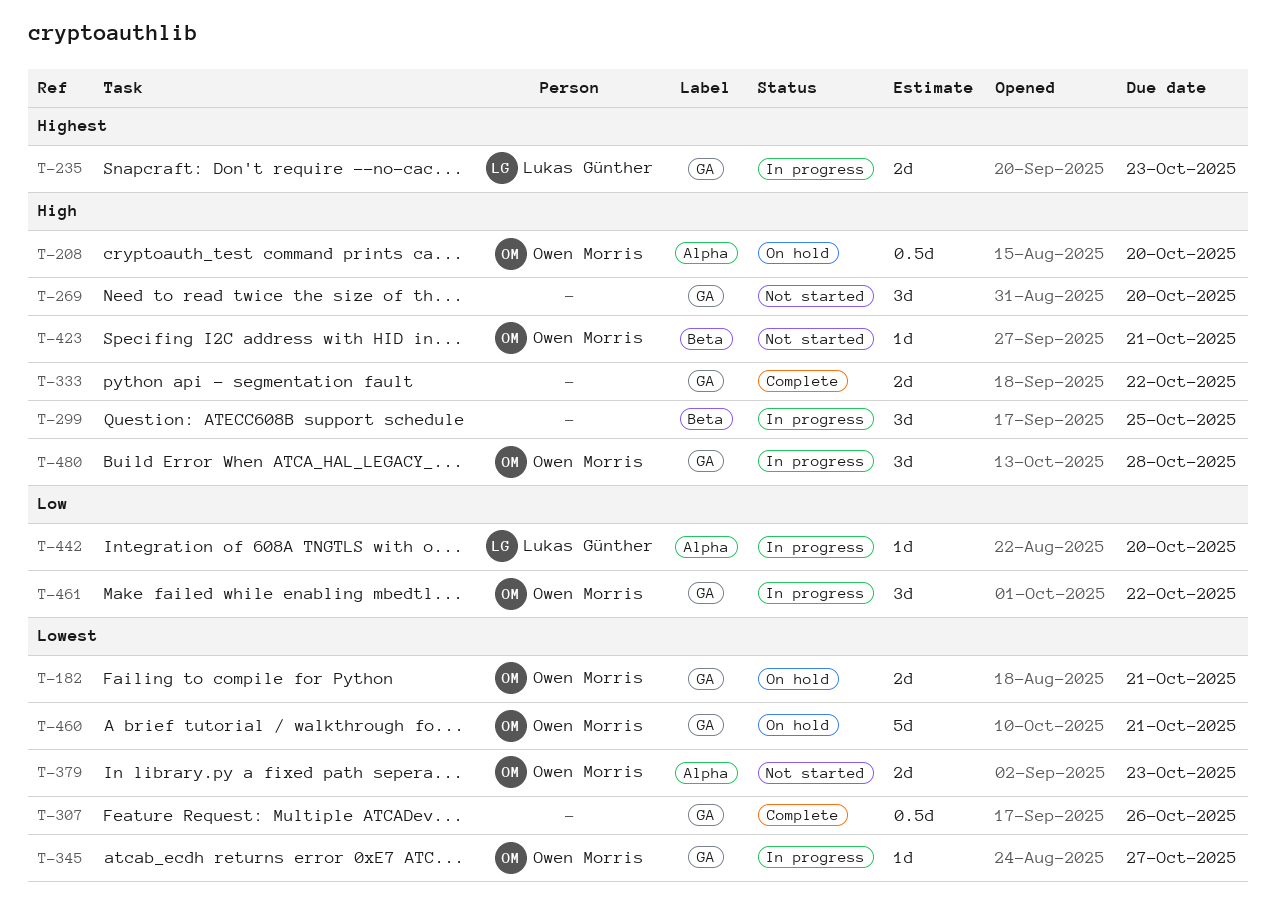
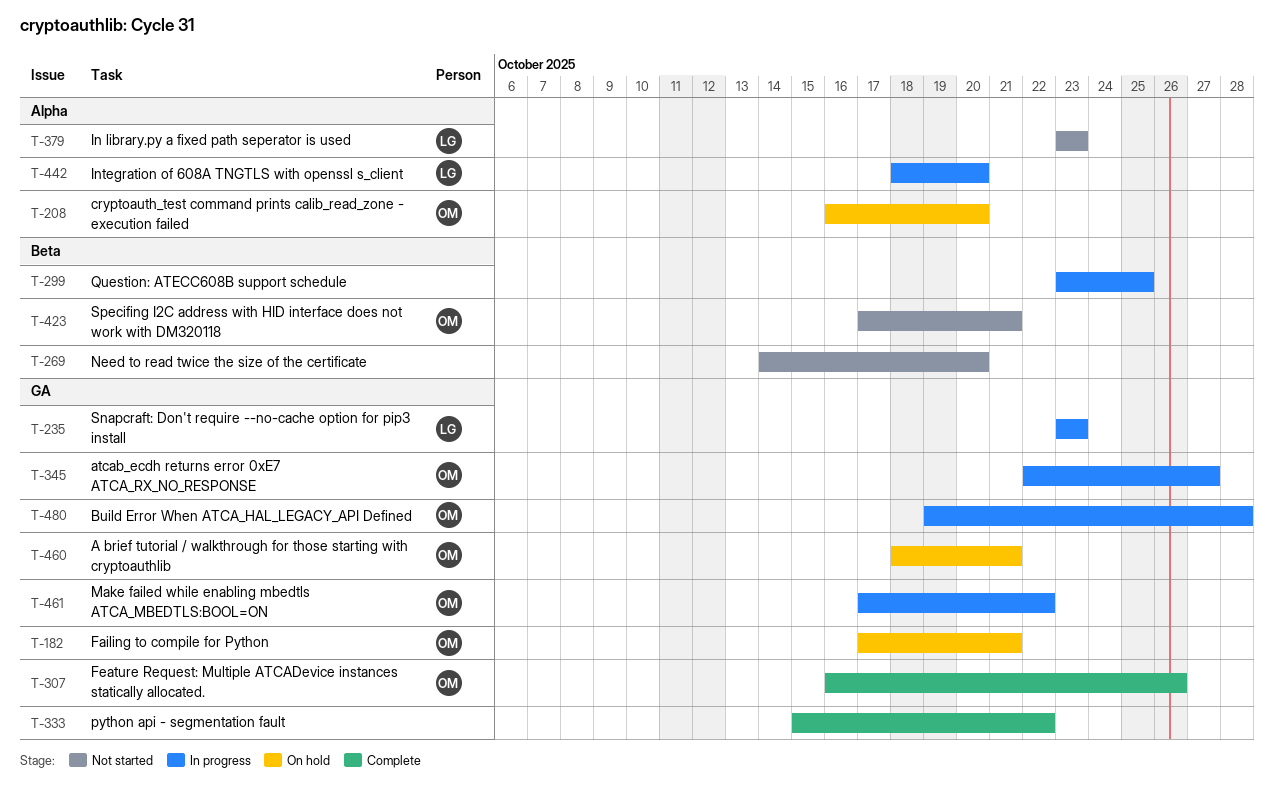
T-269, label: GA -> Beta
T-307, owner: none -> Owen Morris
T-379, owner: Owen Morris -> Lukas Günther

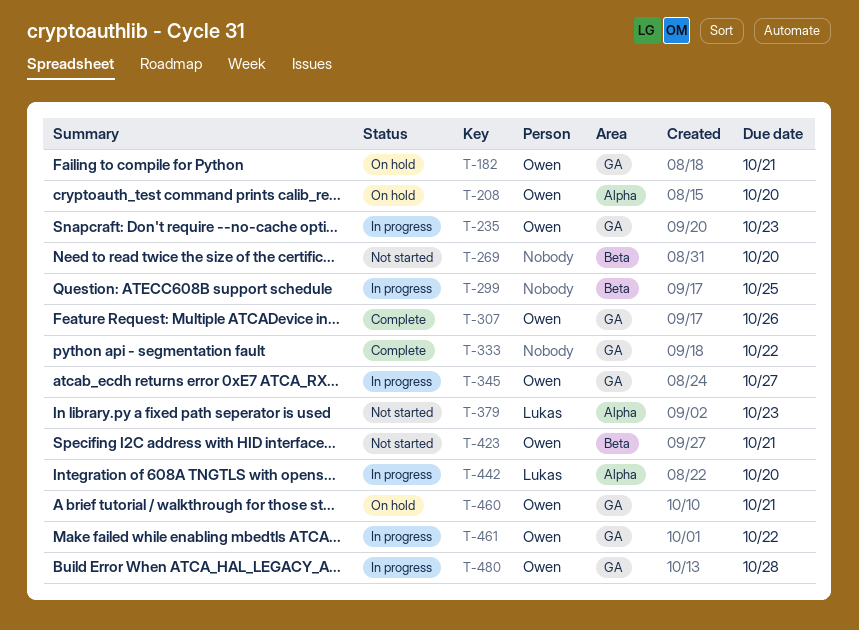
T-235, owner: Lukas -> Owen

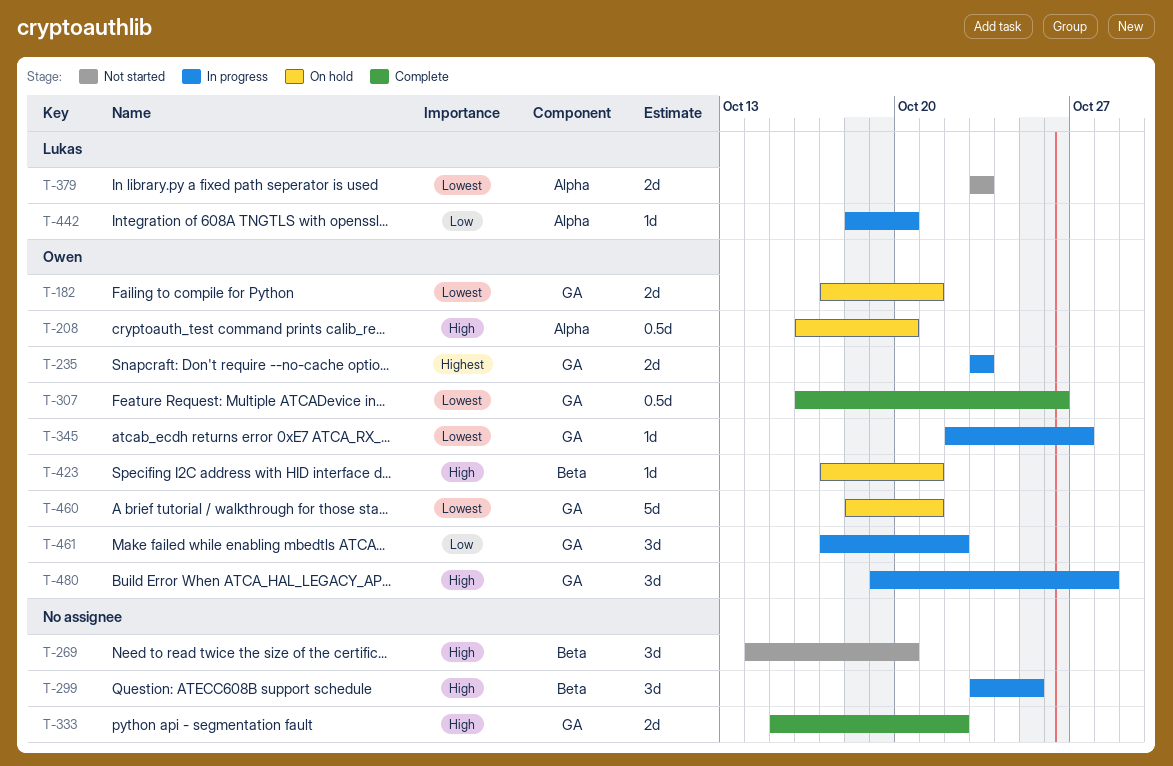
T-423, status: Not started -> On hold

